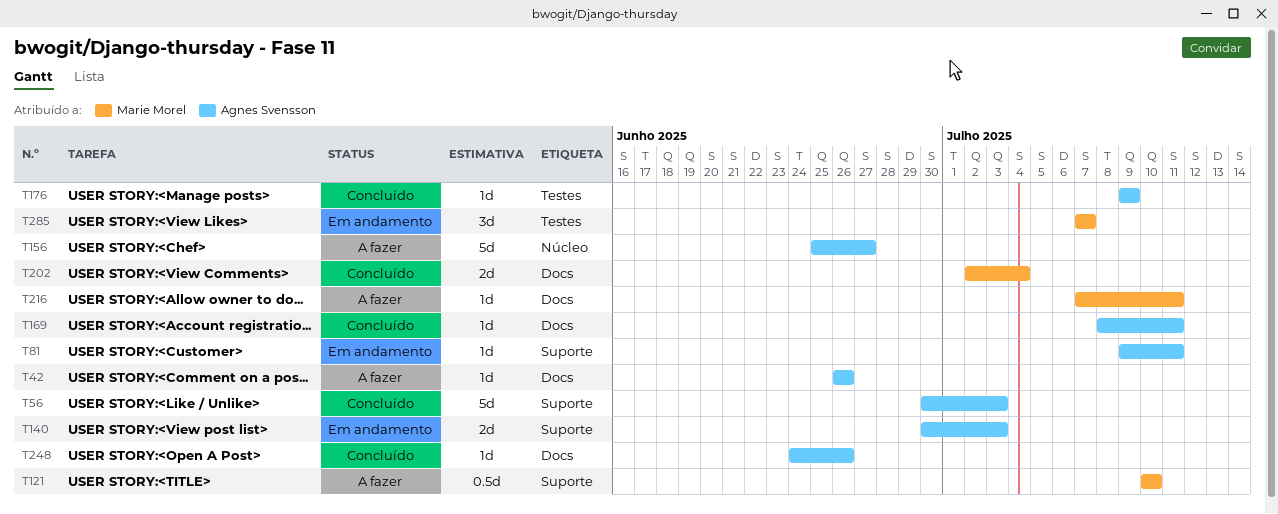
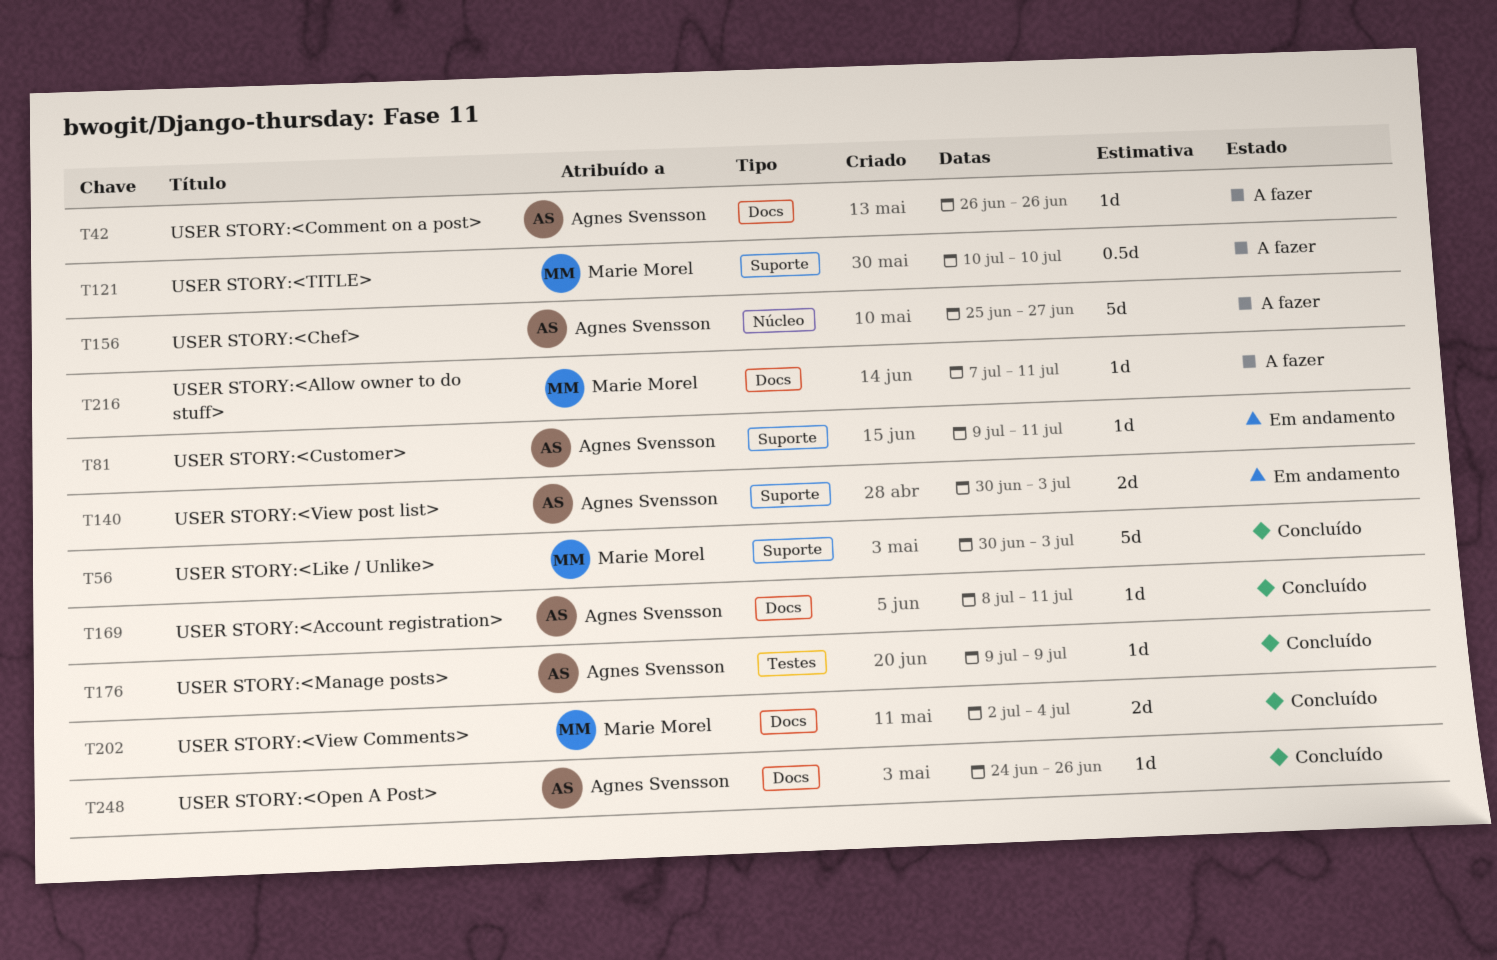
T56, owner: Agnes Svensson -> Marie Morel
T285: present -> none

